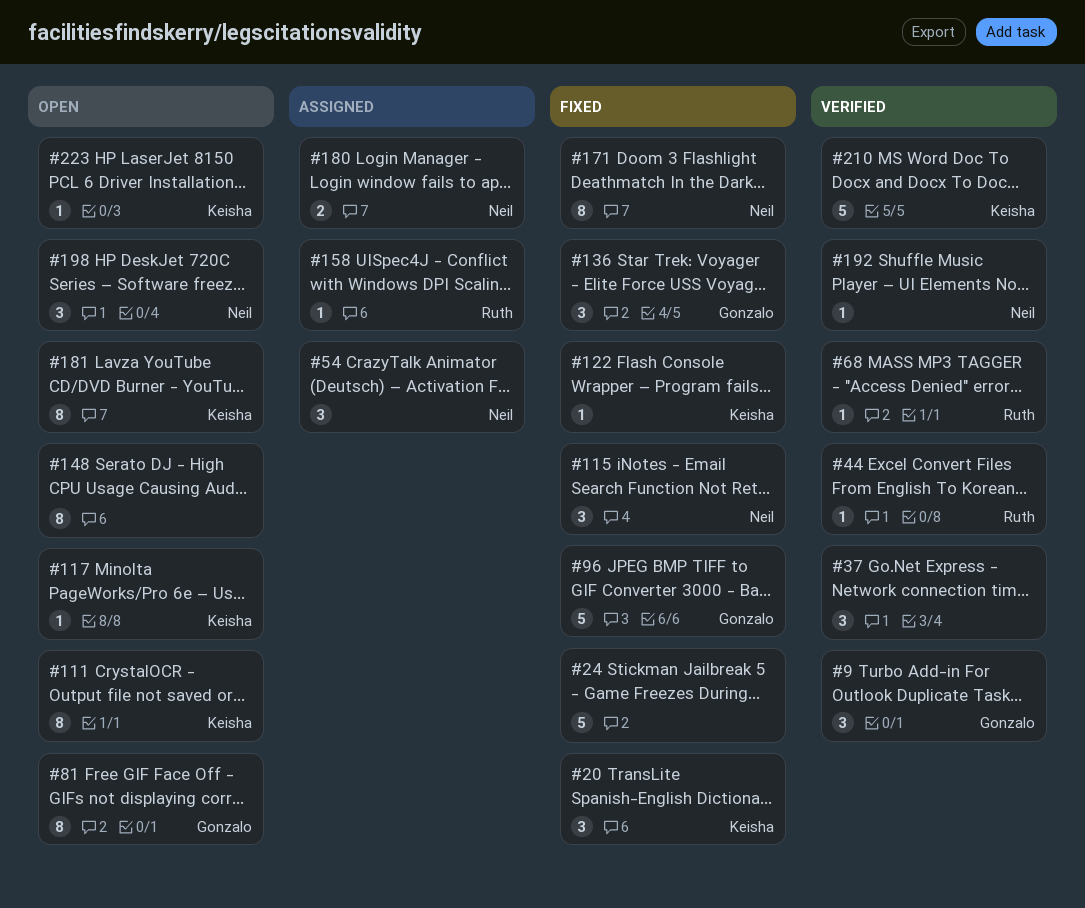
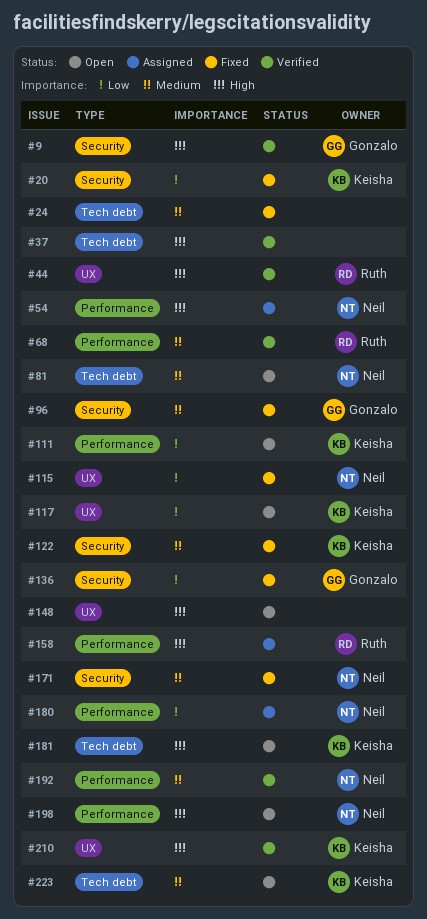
#81, owner: Gonzalo -> Neil

